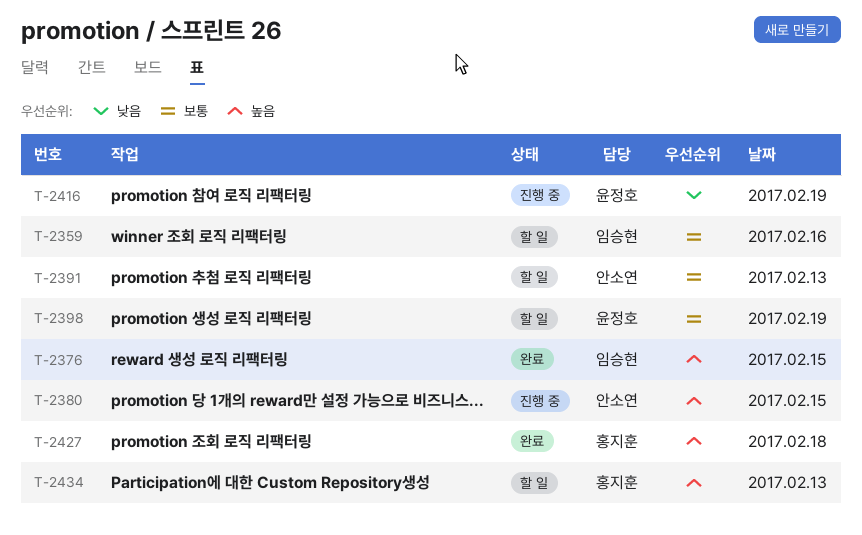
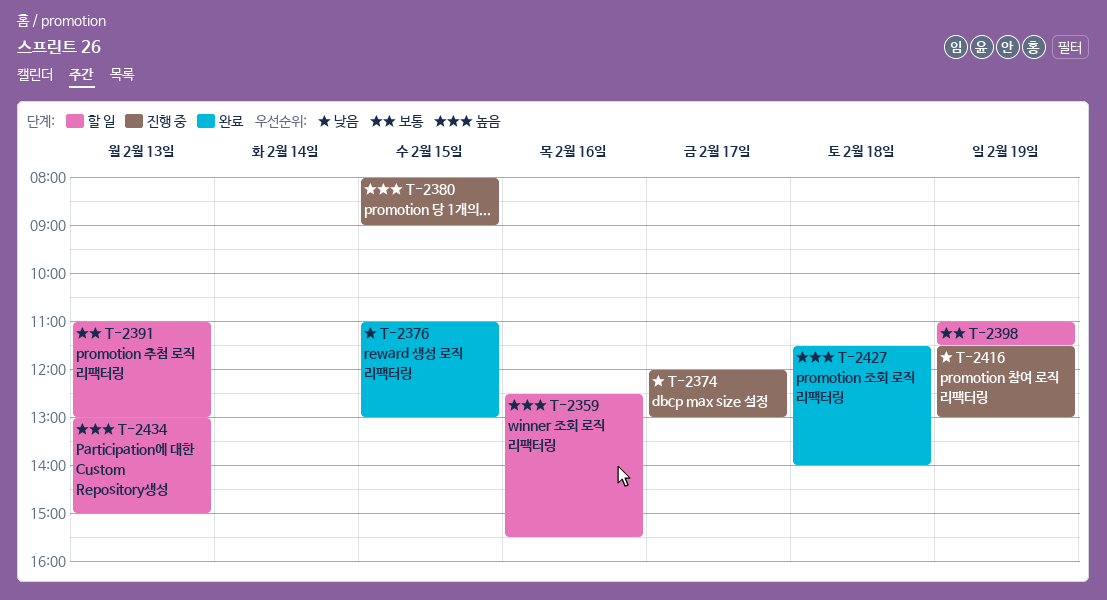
T-2359, priority: 보통 -> 높음
T-2374: none -> present
T-2376, priority: 높음 -> 낮음

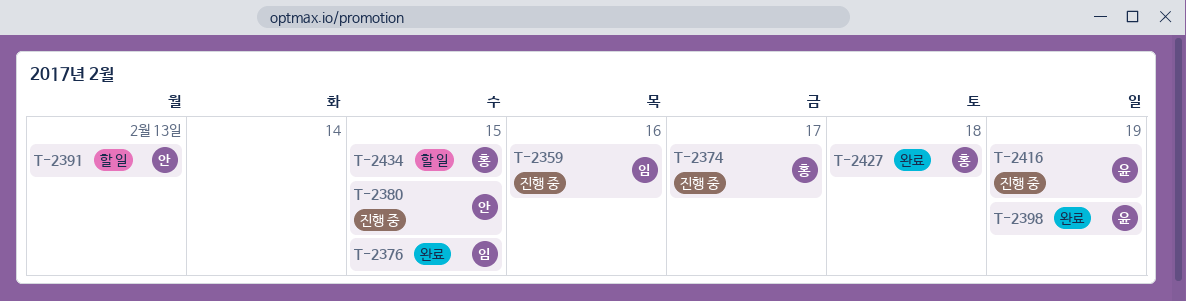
T-2359, status: 할 일 -> 진행 중
T-2398, status: 할 일 -> 완료
T-2434, day: Feb 13 -> Feb 15

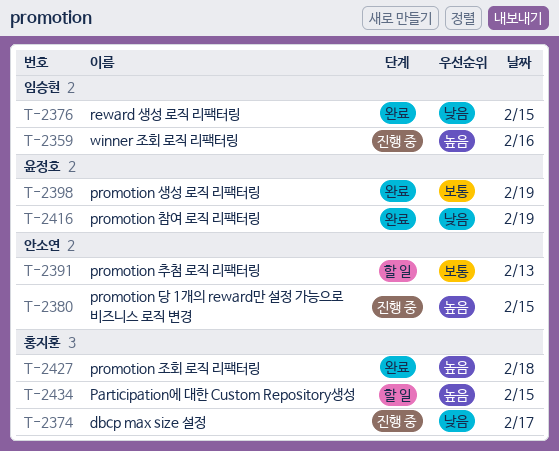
T-2416, status: 진행 중 -> 완료

